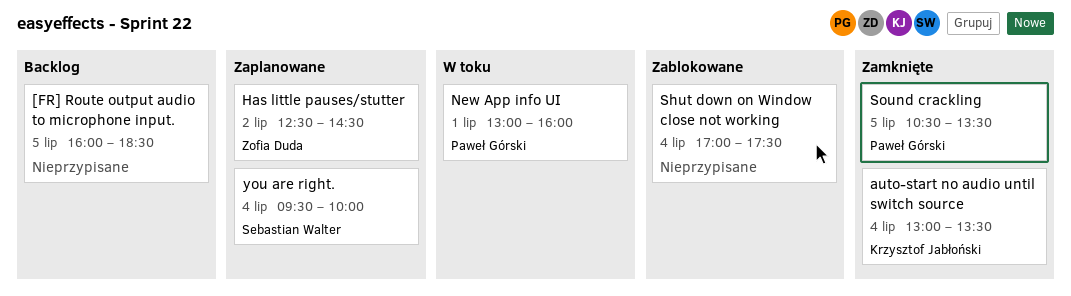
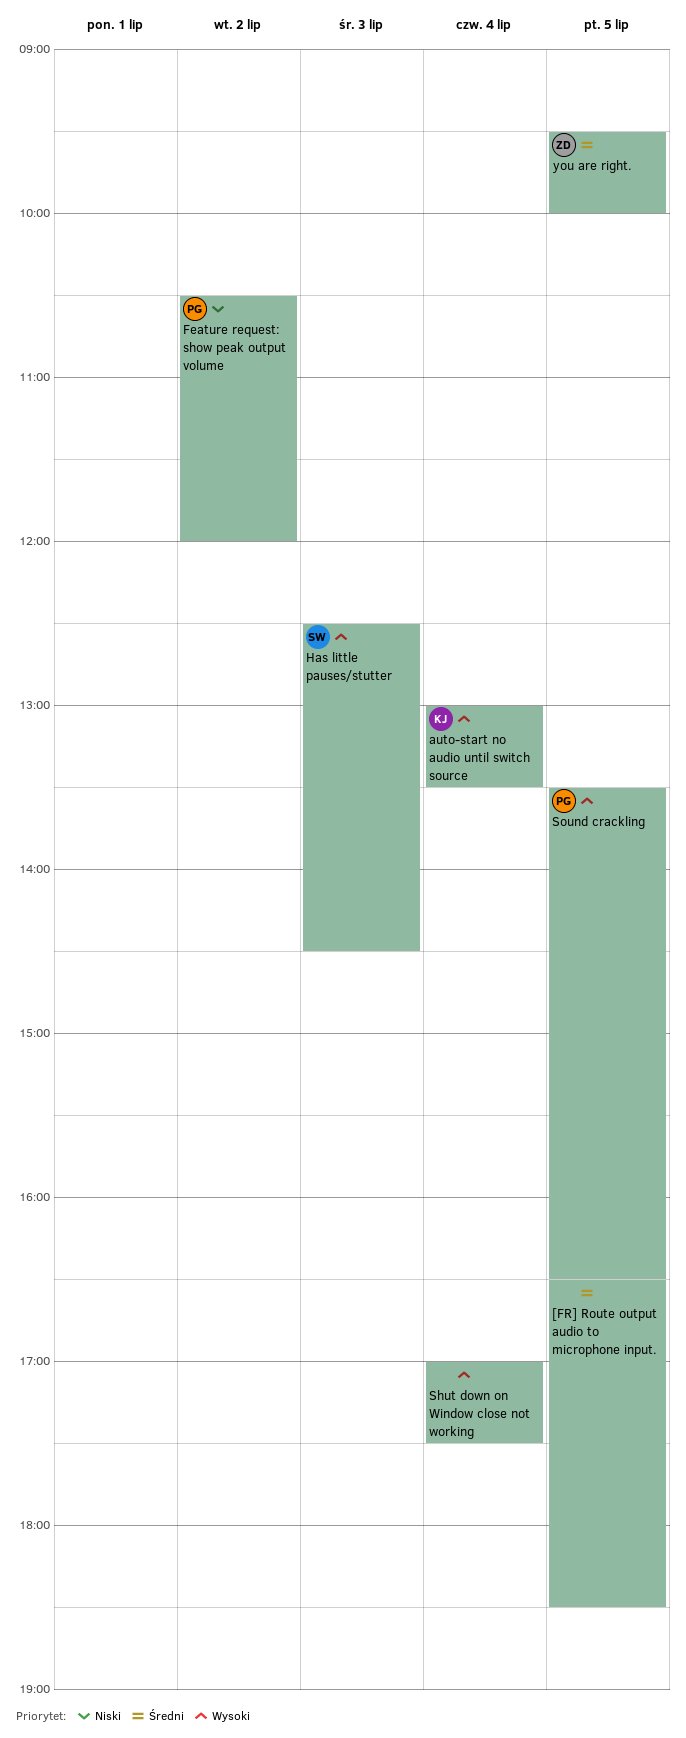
[FR] Route output audio to microphone input., begins: 16:00 -> 16:30
Feature request: show peak output volume: none -> present
Has little pauses/stutter, owner: Zofia Duda -> Sebastian Walter
Has little pauses/stutter, day: Jul 2 -> Jul 3
New App info UI: present -> none
Sound crackling, begins: 10:30 -> 13:30
Sound crackling, ends: 13:30 -> 16:30
you are right., owner: Sebastian Walter -> Zofia Duda
you are right., day: Jul 4 -> Jul 5

